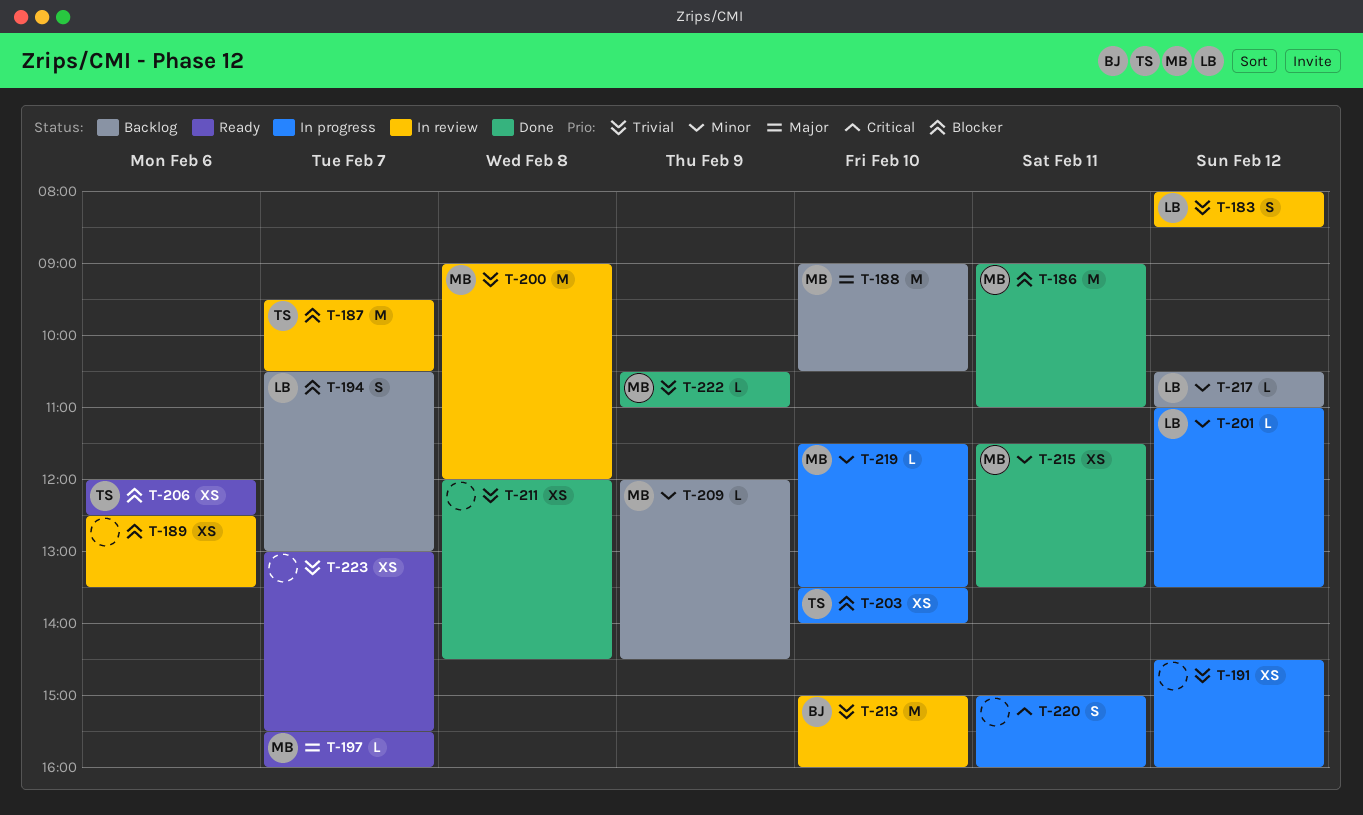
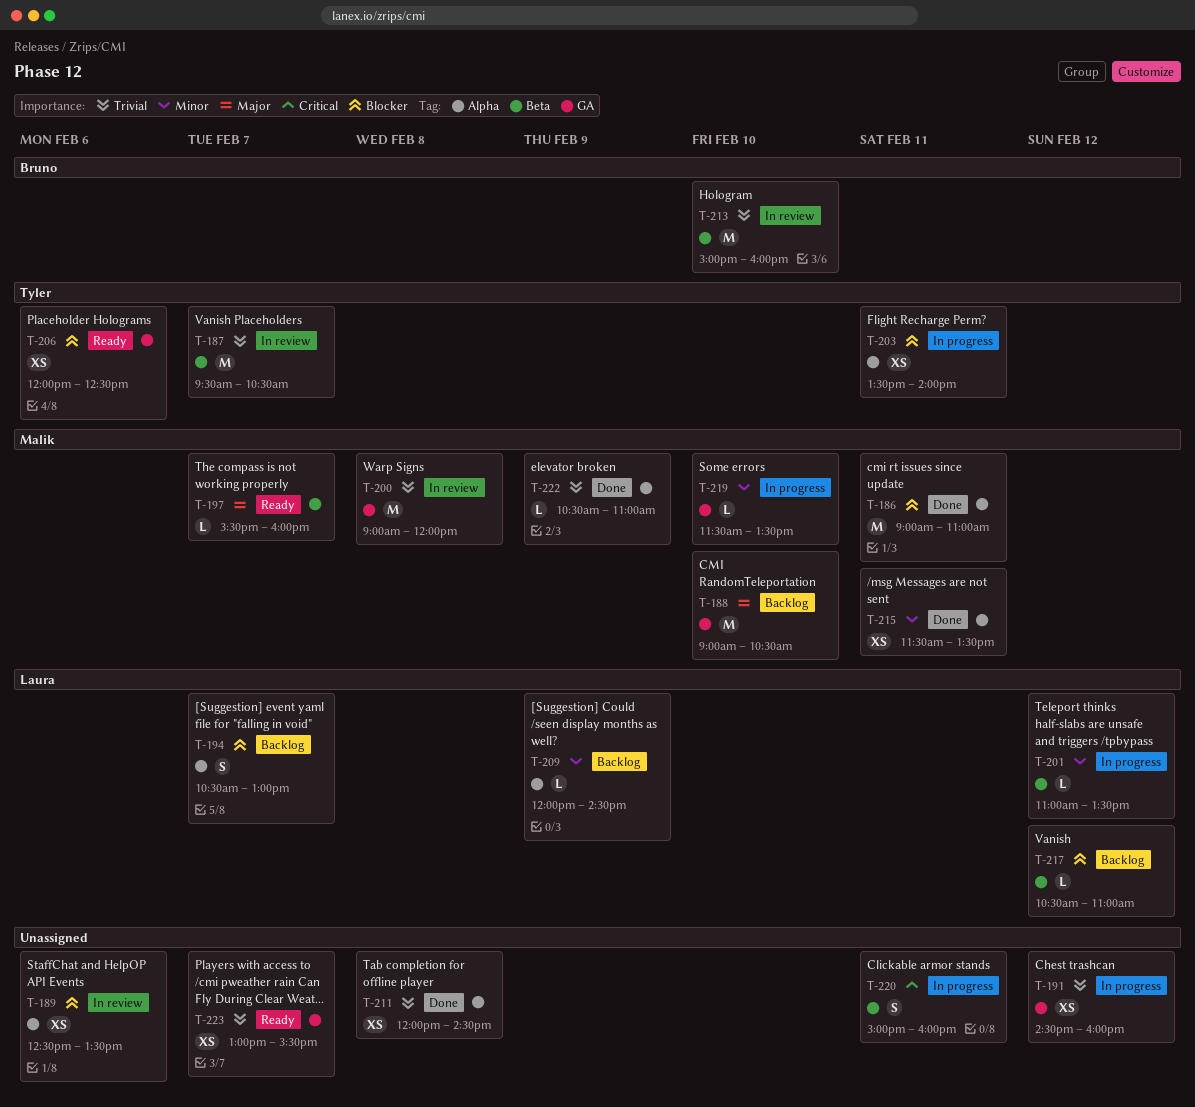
T-183: present -> none
T-187, priority: Blocker -> Trivial
T-203, day: Feb 10 -> Feb 11
T-209, owner: Malik -> Laura
T-217, priority: Minor -> Blocker

